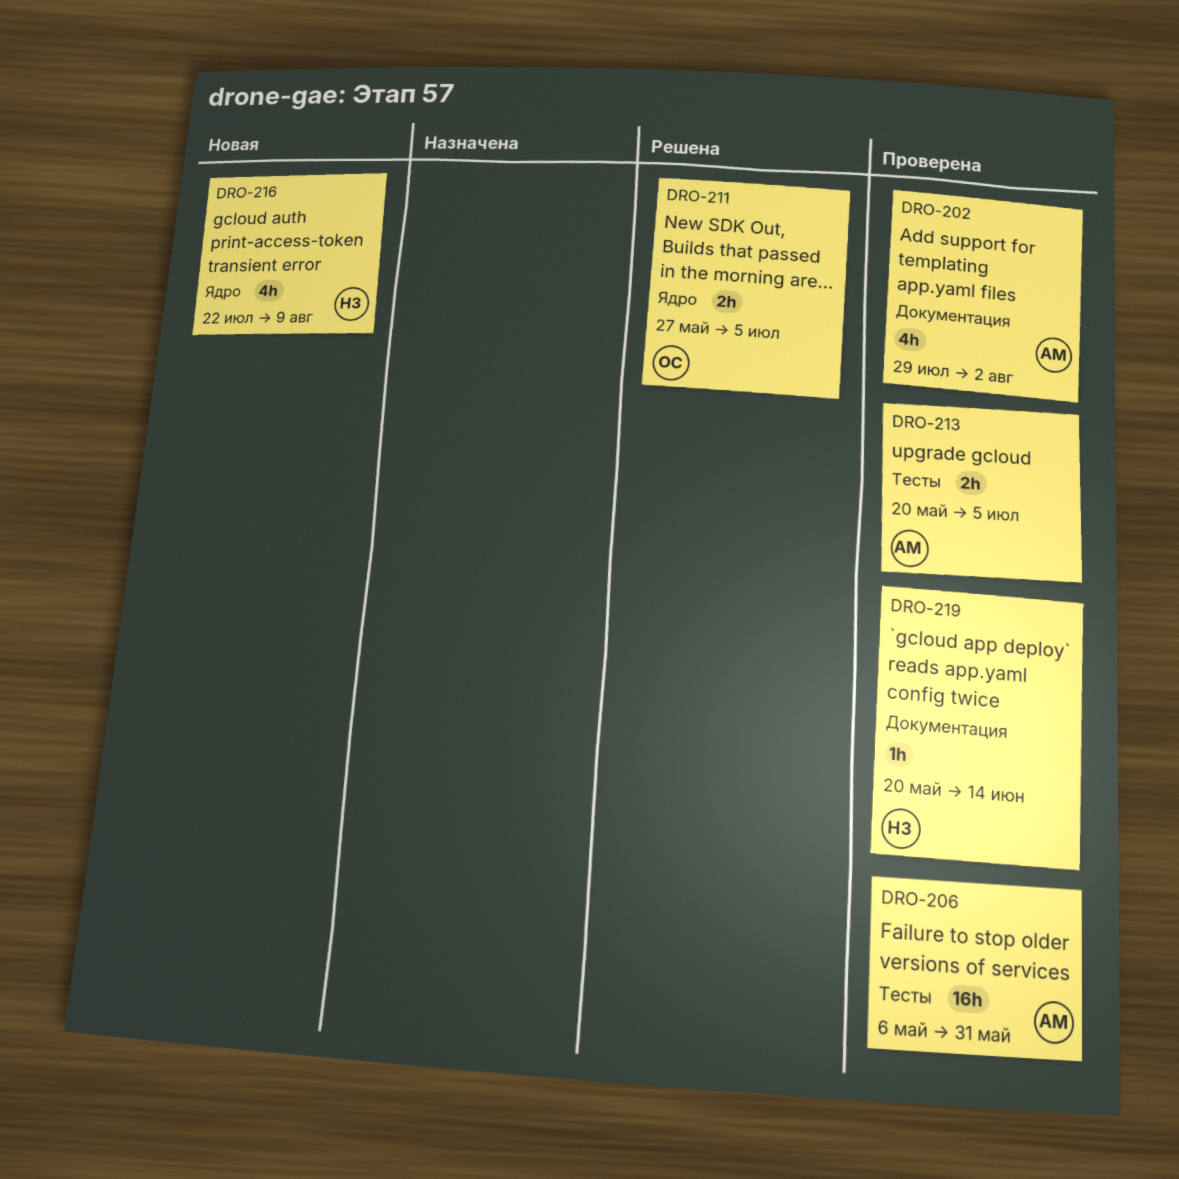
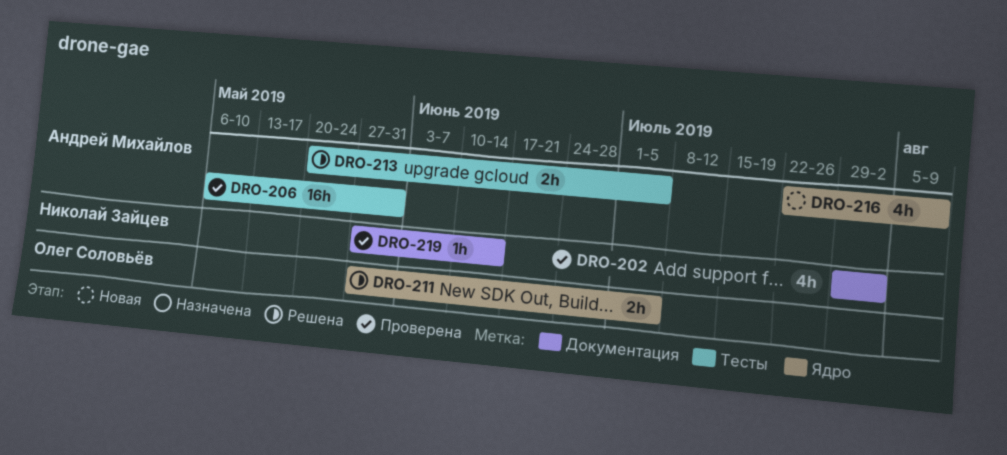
DRO-202, owner: Андрей Михайлов -> Николай Зайцев
DRO-213, status: Проверена -> Решена
DRO-216, owner: Николай Зайцев -> Андрей Михайлов
DRO-219, start: May 20 -> May 27

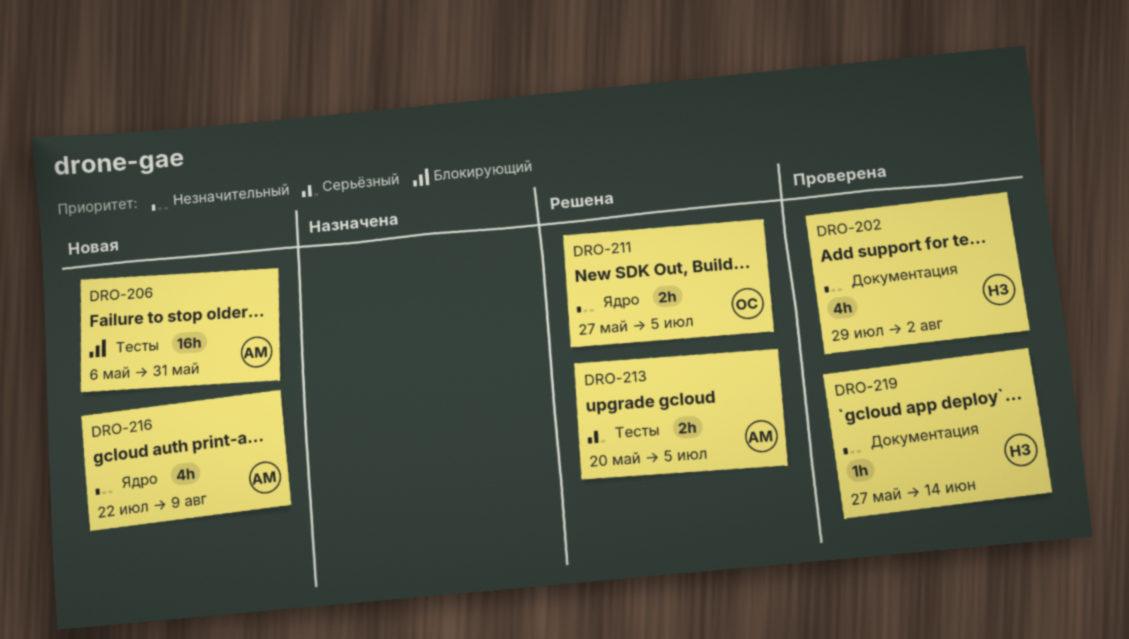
DRO-206, status: Проверена -> Новая

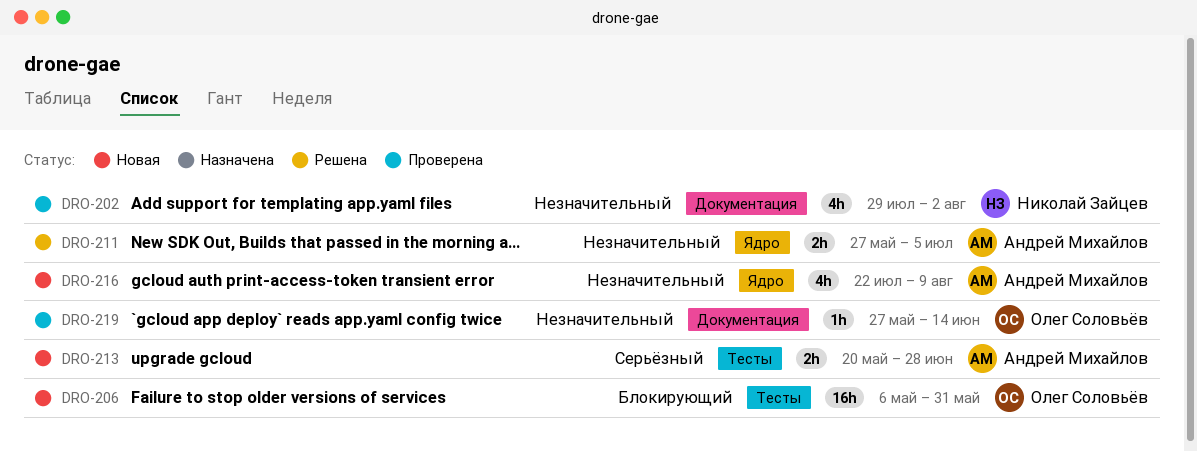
DRO-206, owner: Андрей Михайлов -> Олег Соловьёв
DRO-211, owner: Олег Соловьёв -> Андрей Михайлов
DRO-213, status: Решена -> Новая
DRO-213, due: Jul 5 -> Jun 28
DRO-219, owner: Николай Зайцев -> Олег Соловьёв

